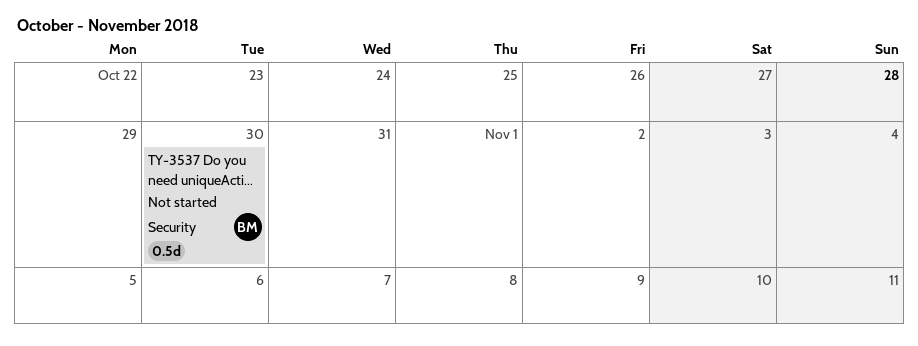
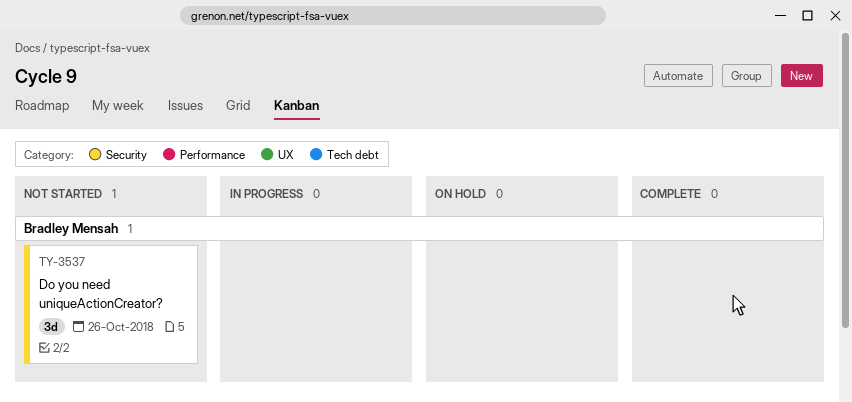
TY-3537, estimate: 0.5d -> 3d
TY-3537, due: Oct 30 -> Oct 26

